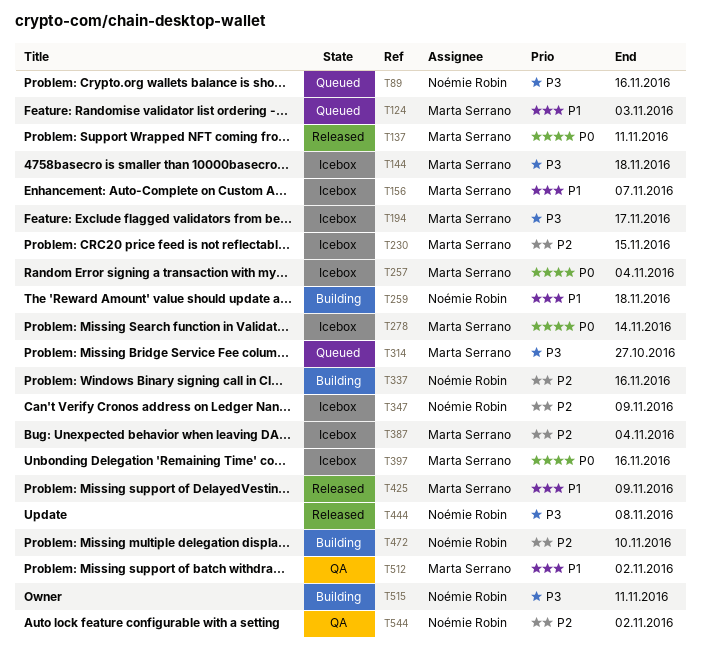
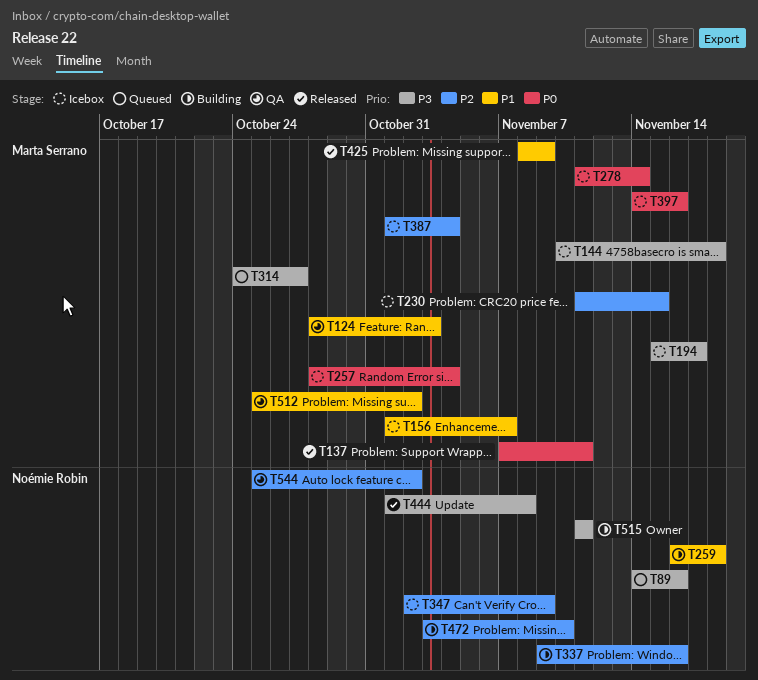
T124, status: Queued -> QA

